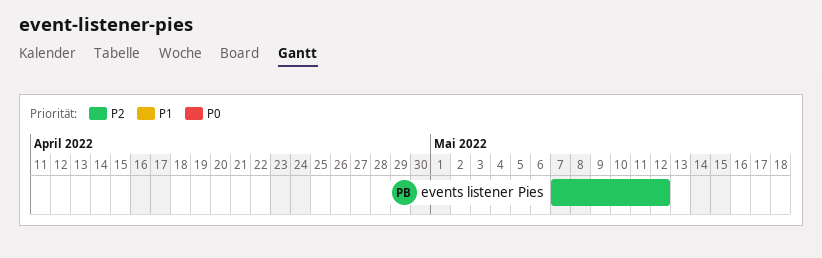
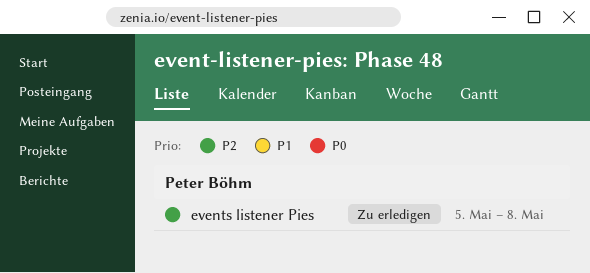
events listener Pies, start: May 7 -> May 5
events listener Pies, due: May 12 -> May 8

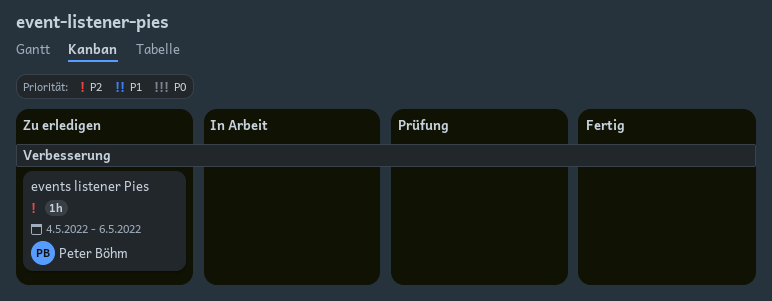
events listener Pies, start: May 5 -> May 4
events listener Pies, due: May 8 -> May 6

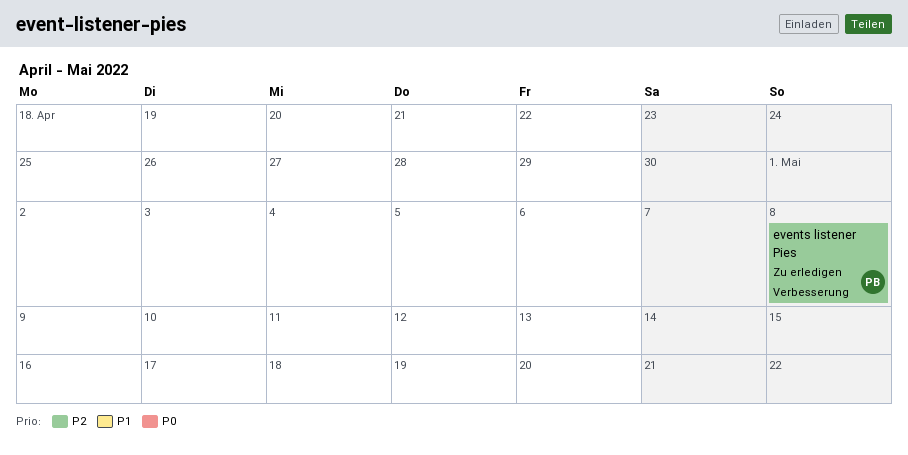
events listener Pies, due: May 6 -> May 8

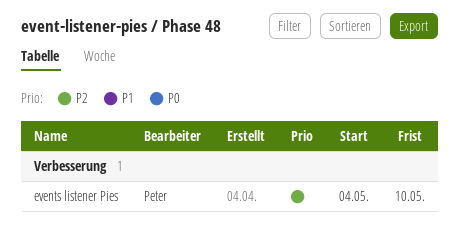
events listener Pies, due: May 8 -> May 10

